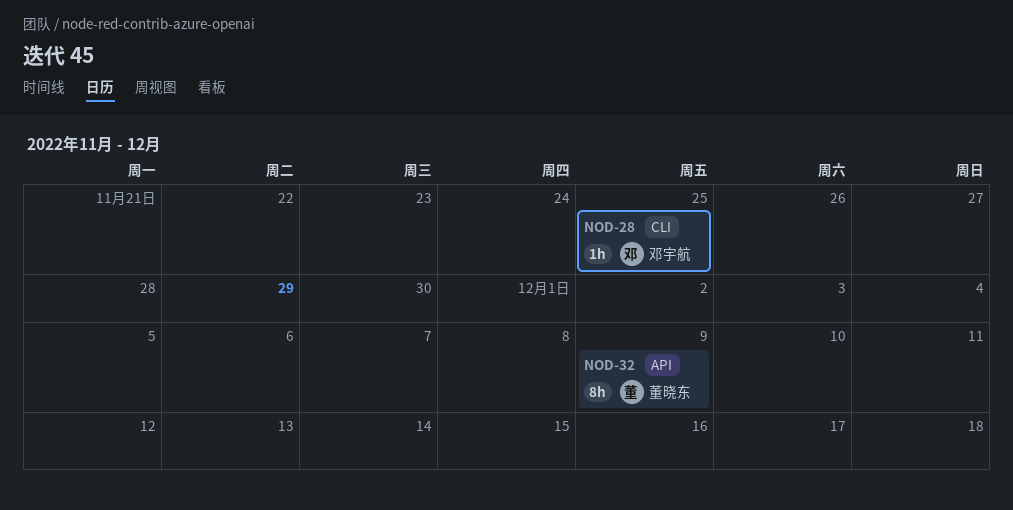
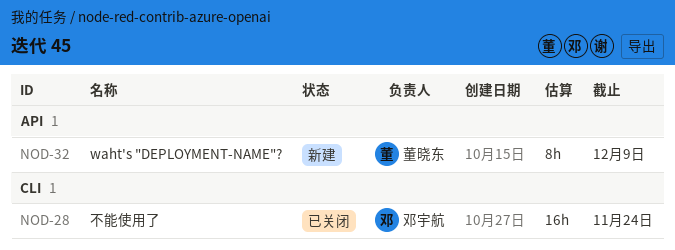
NOD-28, estimate: 1h -> 16h
NOD-28, due: Nov 25 -> Nov 24

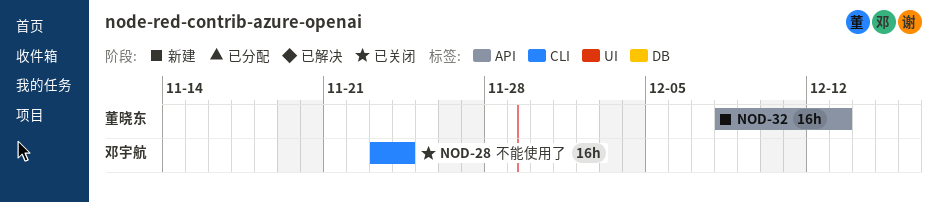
NOD-32, estimate: 8h -> 16h
NOD-32, due: Dec 9 -> Dec 13

